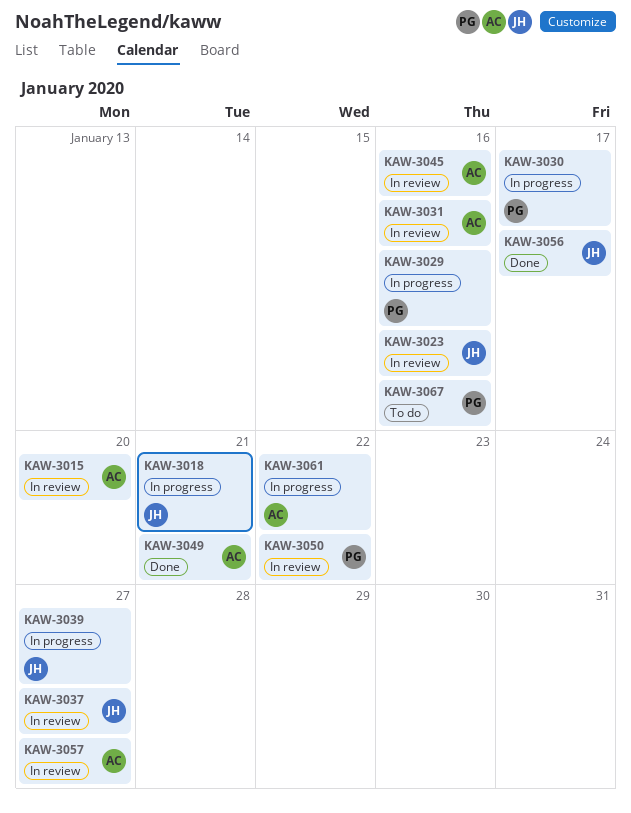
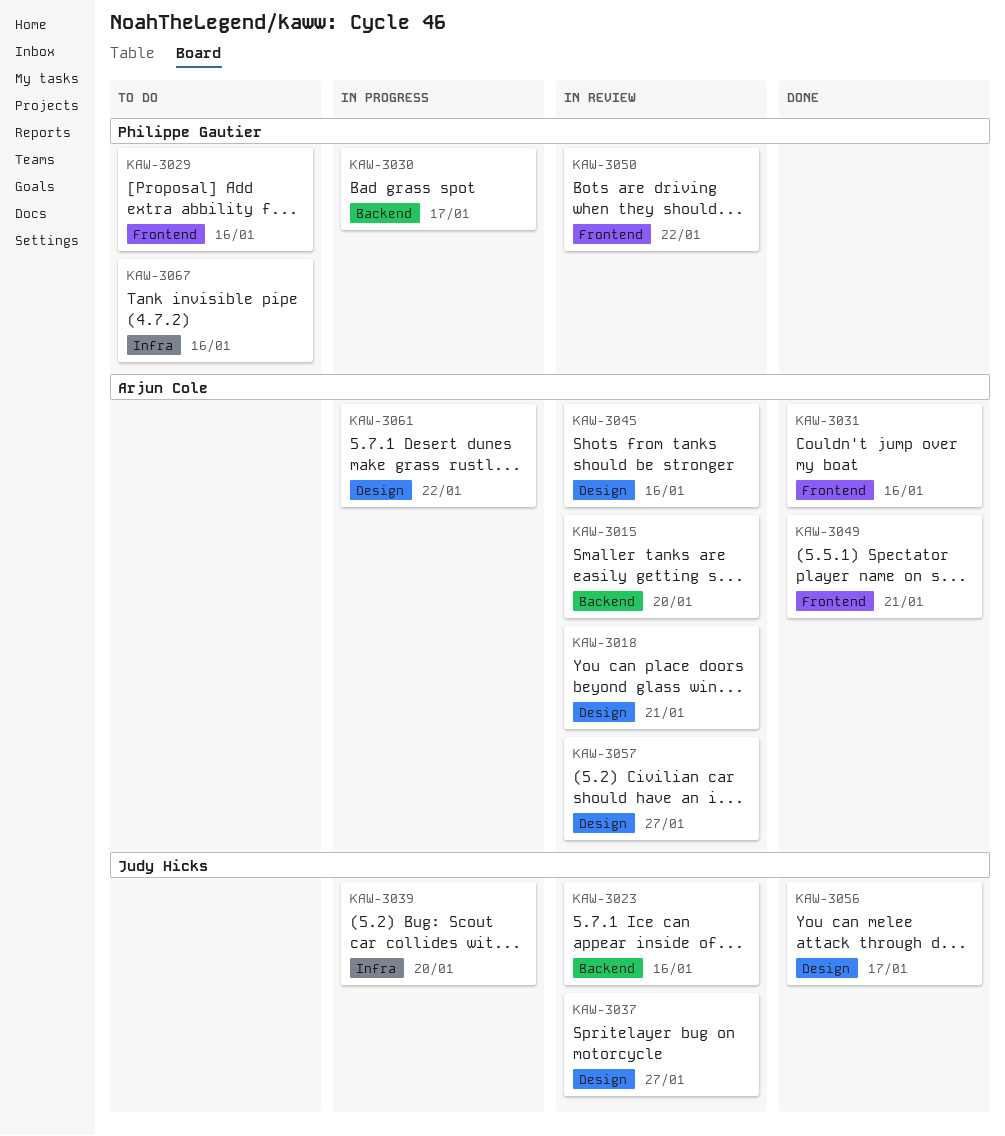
KAW-3018, status: In progress -> In review
KAW-3018, owner: Judy Hicks -> Arjun Cole
KAW-3029, status: In progress -> To do
KAW-3031, status: In review -> Done
KAW-3039, due: Jan 27 -> Jan 20

